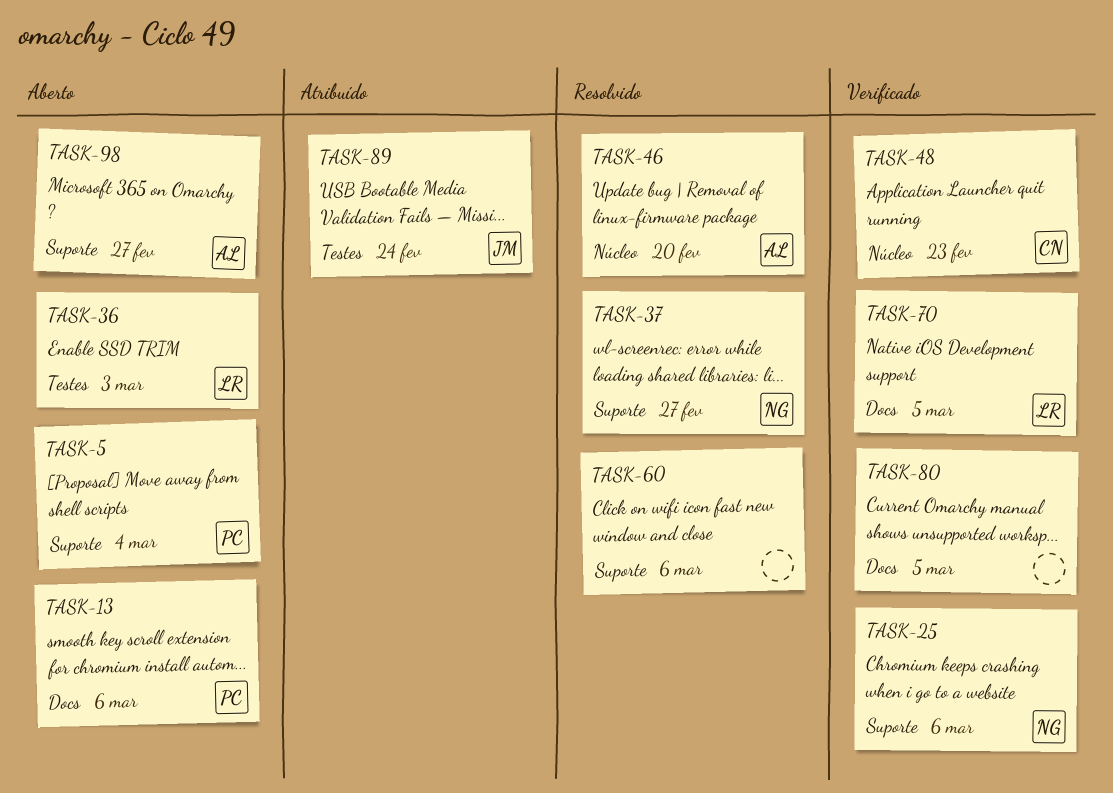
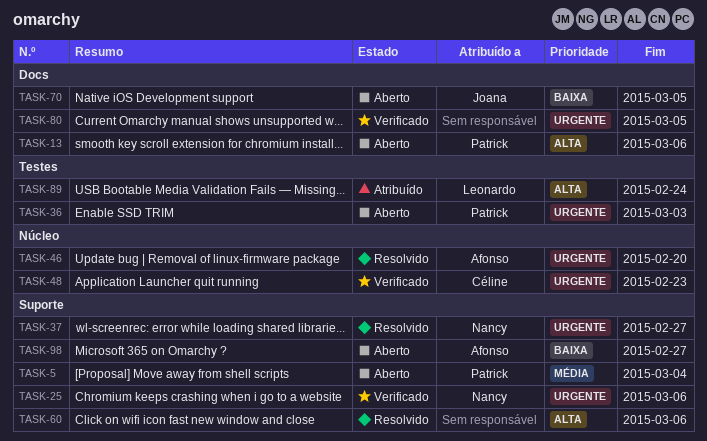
TASK-36, owner: Leonardo -> Patrick
TASK-70, status: Verificado -> Aberto
TASK-70, owner: Leonardo -> Joana
TASK-89, owner: Joana -> Leonardo

